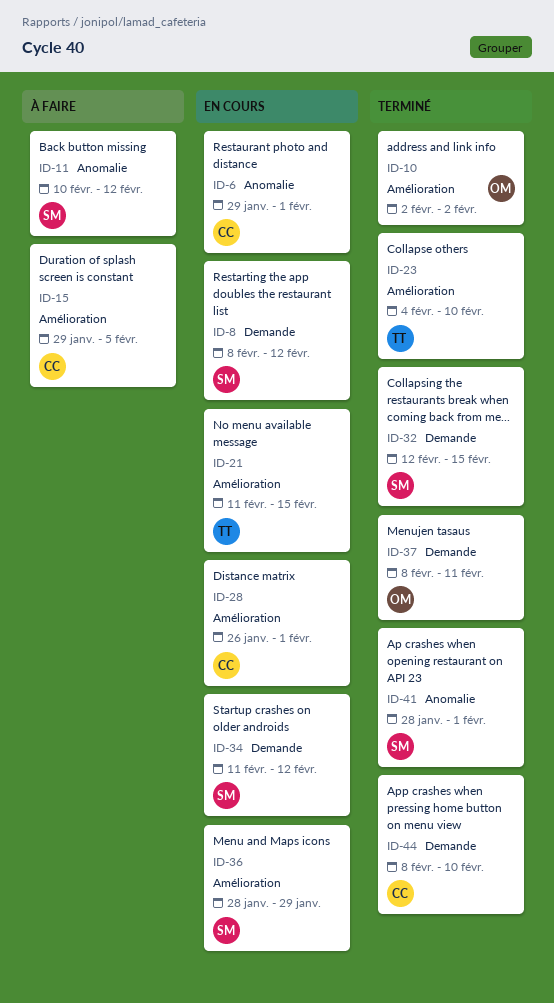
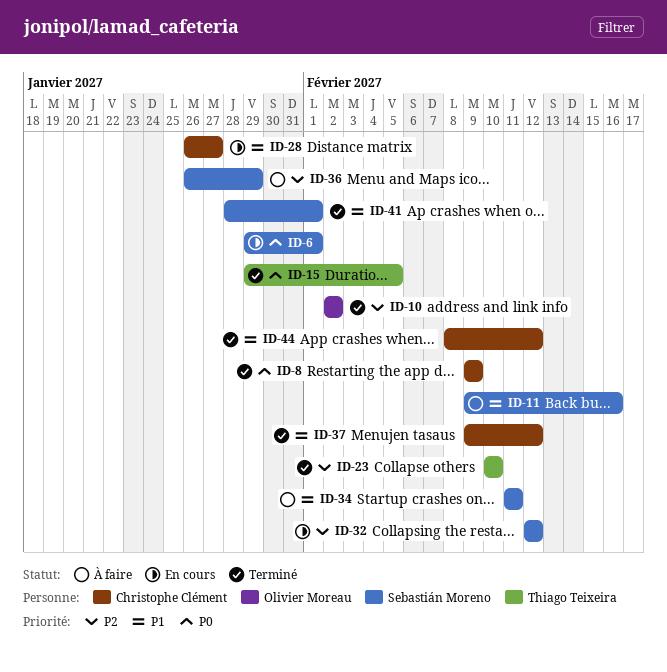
ID-6, owner: Christophe Clément -> Sebastián Moreno
ID-8, status: En cours -> Terminé
ID-8, owner: Sebastián Moreno -> Christophe Clément
ID-8, start: Feb 8 -> Feb 9
ID-8, due: Feb 12 -> Feb 9
ID-11, start: Feb 10 -> Feb 9
ID-11, due: Feb 12 -> Feb 16
ID-15, status: À faire -> Terminé
ID-15, owner: Christophe Clément -> Thiago Teixeira
ID-21: present -> none
ID-23, start: Feb 4 -> Feb 10
ID-28, due: Feb 1 -> Jan 27
ID-32, status: Terminé -> En cours
ID-32, due: Feb 15 -> Feb 12
ID-34, status: En cours -> À faire
ID-34, due: Feb 12 -> Feb 11
ID-36, status: En cours -> À faire
ID-36, start: Jan 28 -> Jan 26
ID-37, owner: Olivier Moreau -> Christophe Clément
ID-37, start: Feb 8 -> Feb 9
ID-37, due: Feb 11 -> Feb 12
ID-44, due: Feb 10 -> Feb 12

